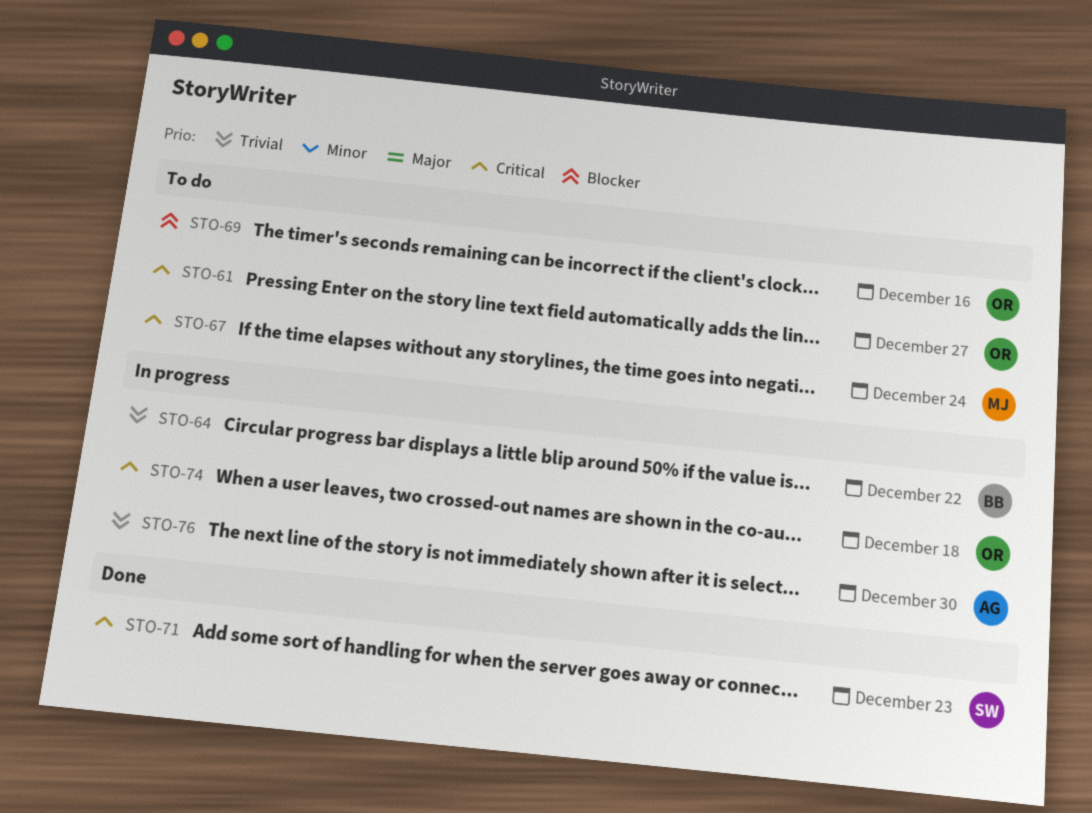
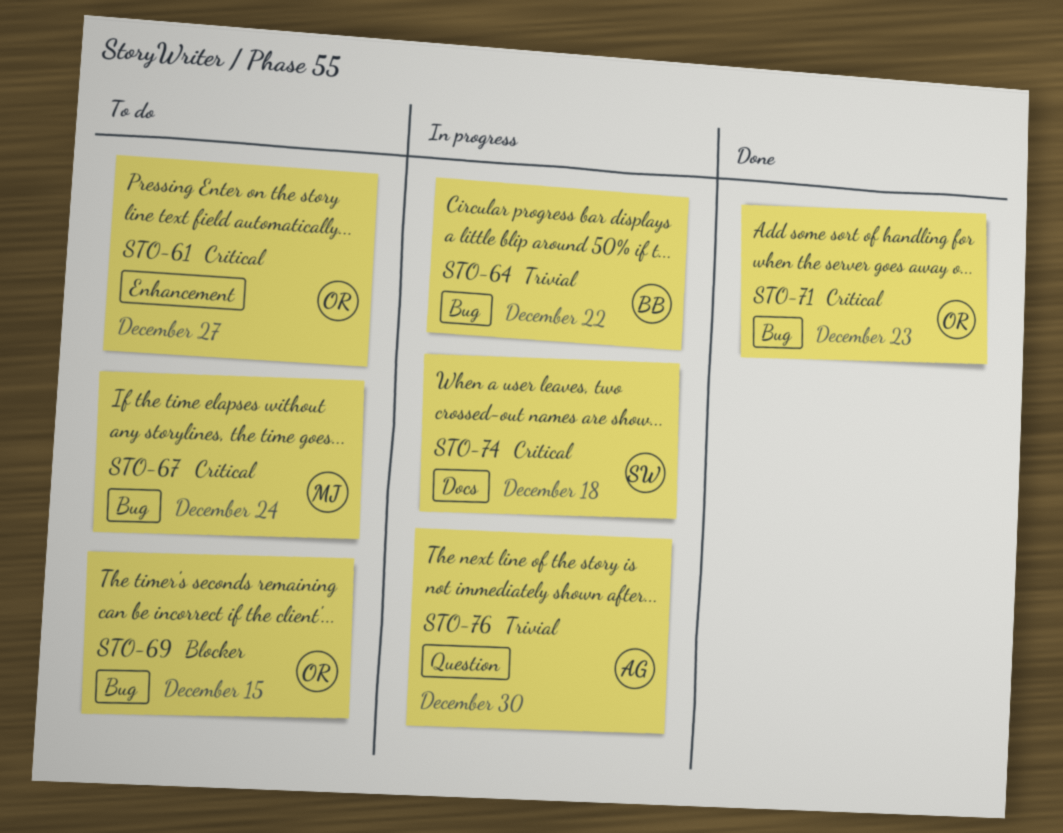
STO-69, due: Dec 16 -> Dec 15
STO-71, owner: SW -> OR
STO-74, owner: OR -> SW

